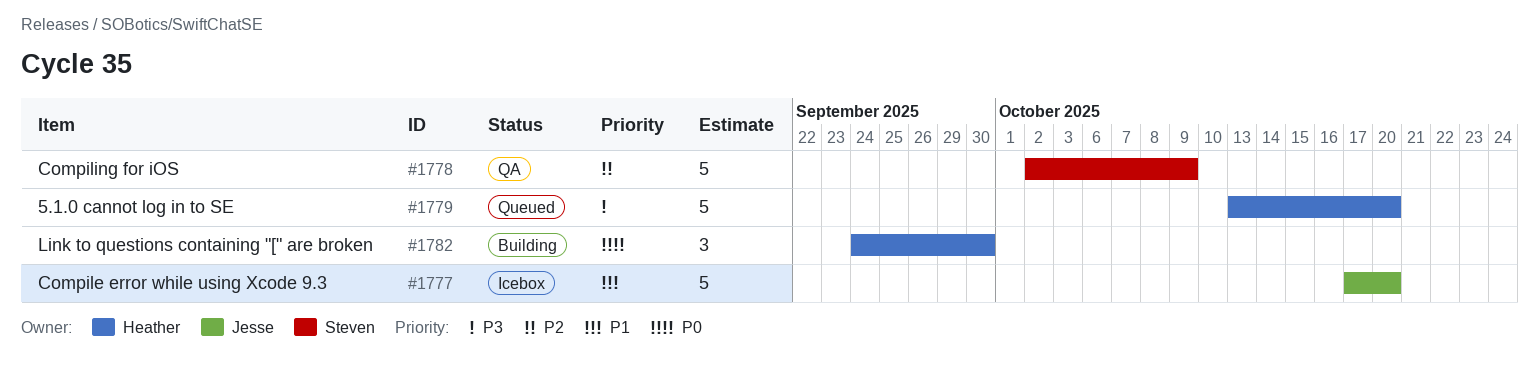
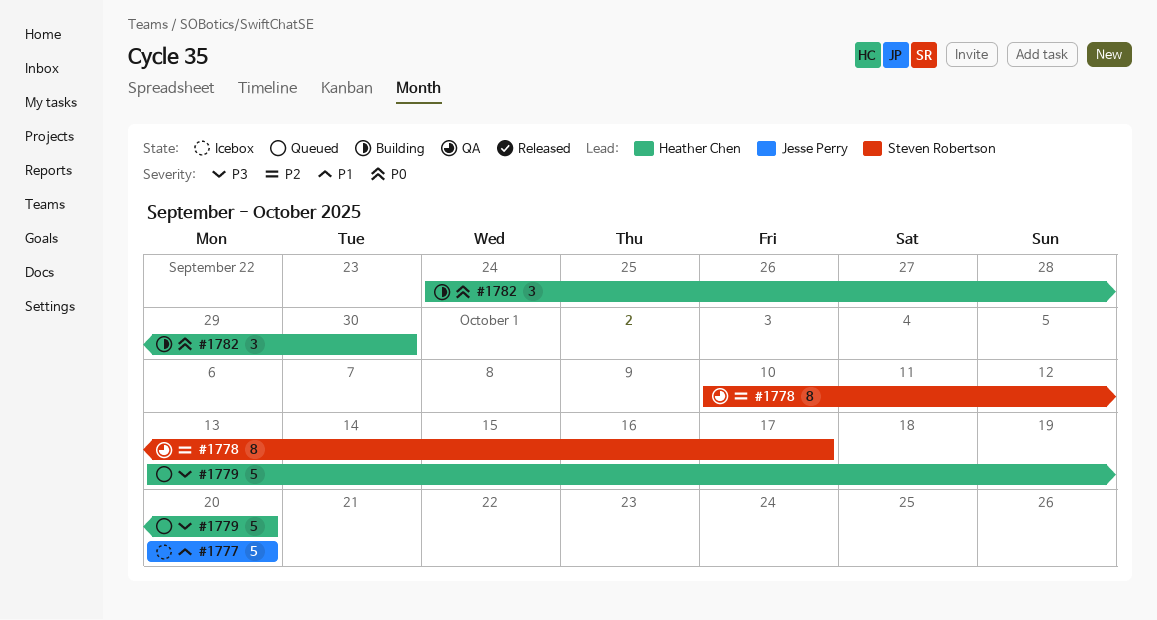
#1777, start: Oct 17 -> Oct 20
#1778, estimate: 5 -> 8
#1778, start: Oct 2 -> Oct 10
#1778, due: Oct 9 -> Oct 17

